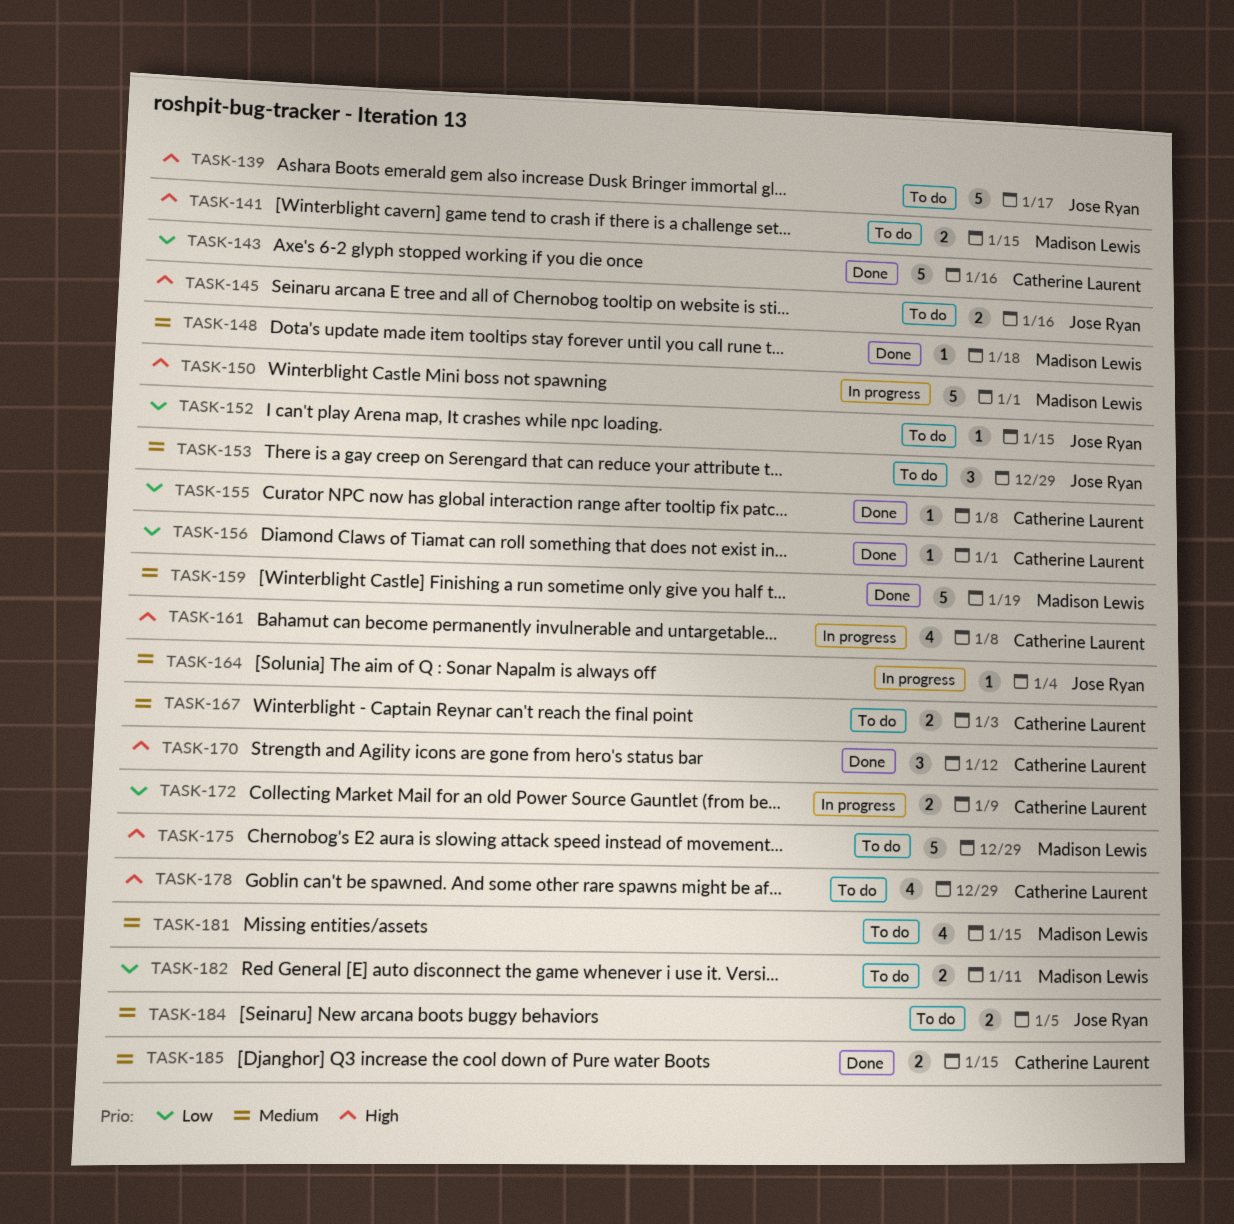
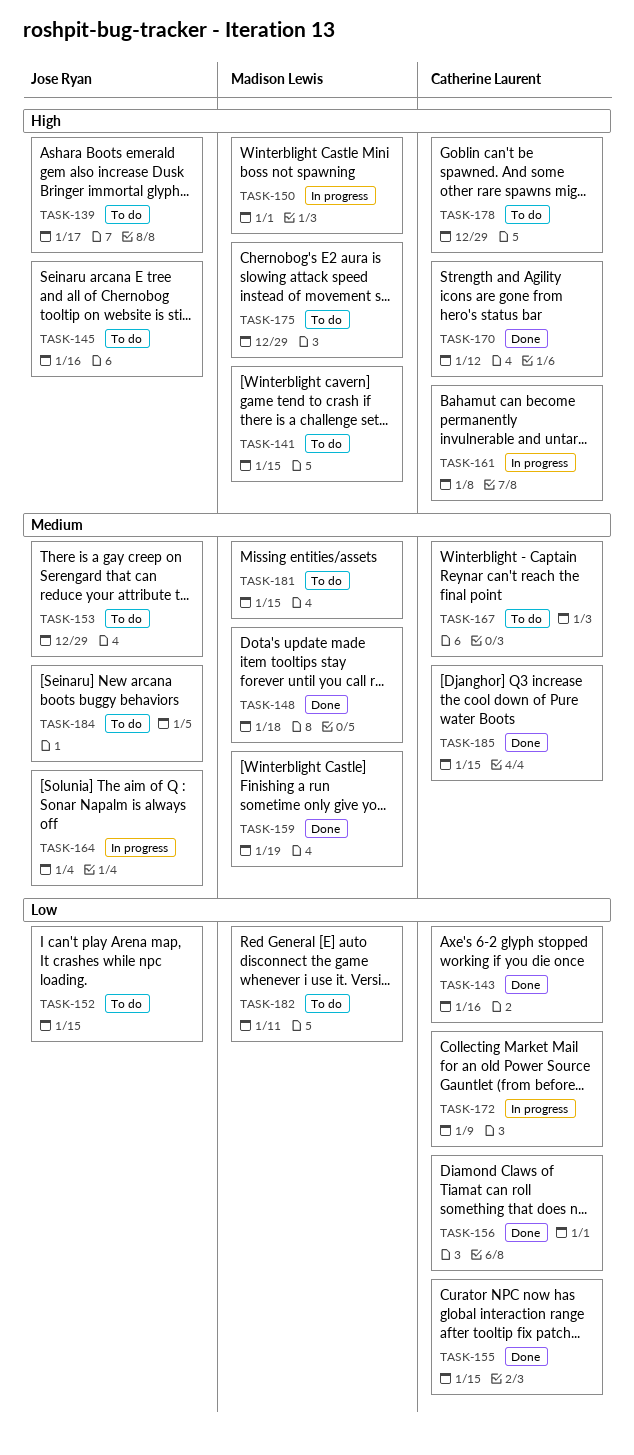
TASK-155, due: Jan 8 -> Jan 15

